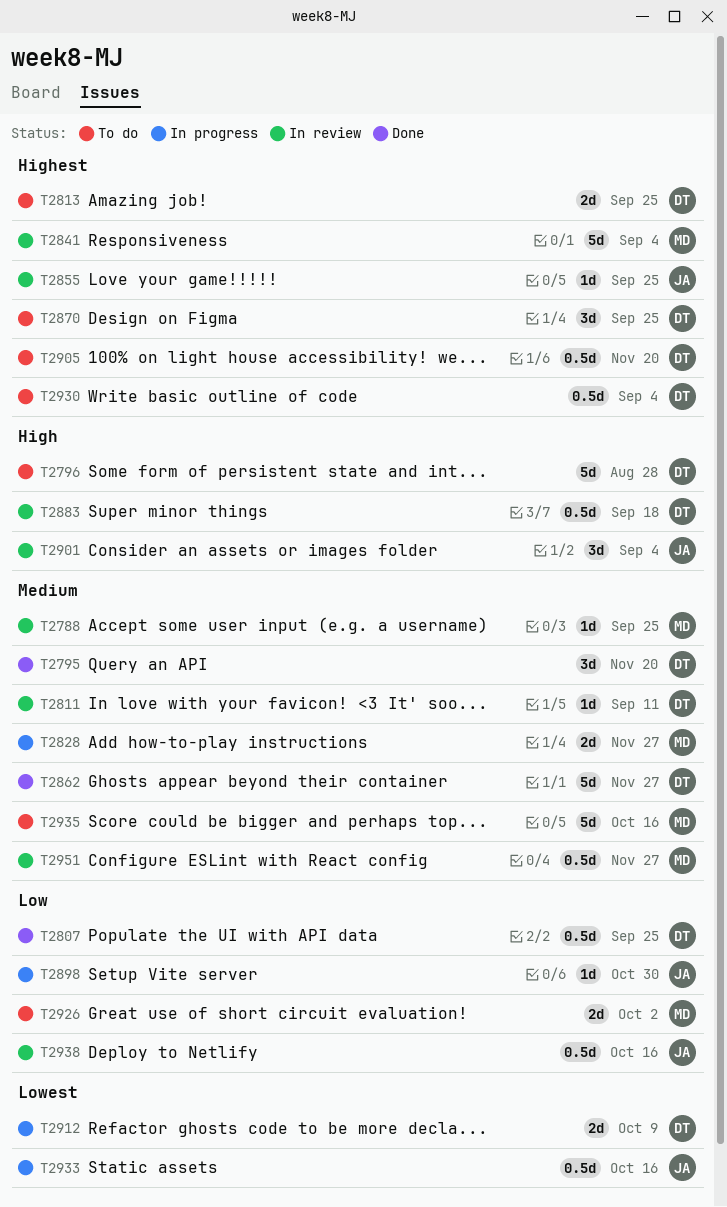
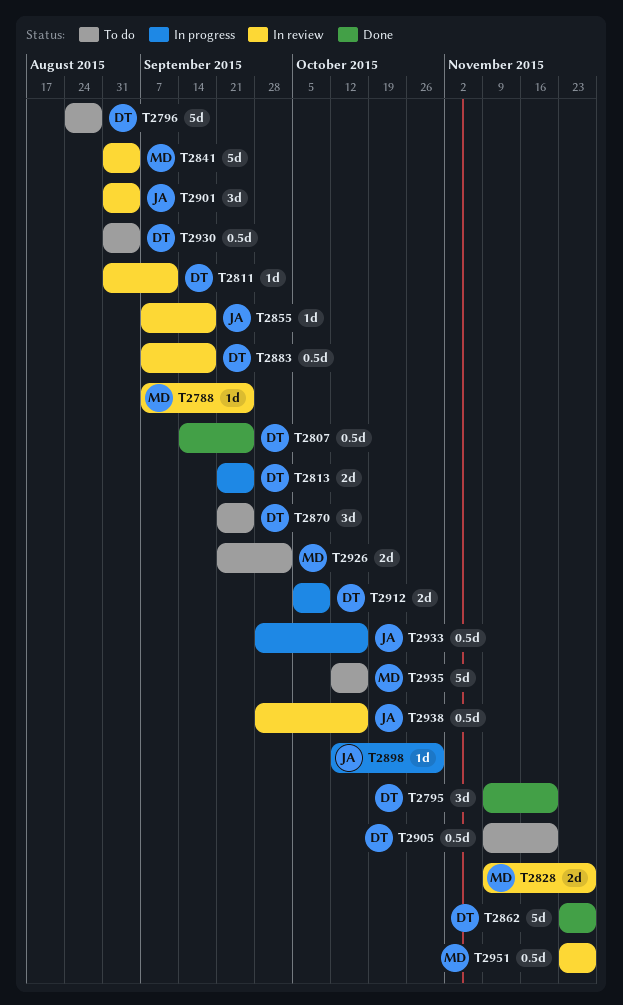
T2813, status: To do -> In progress
T2828, status: In progress -> In review
T2855, due: Sep 25 -> Sep 18

